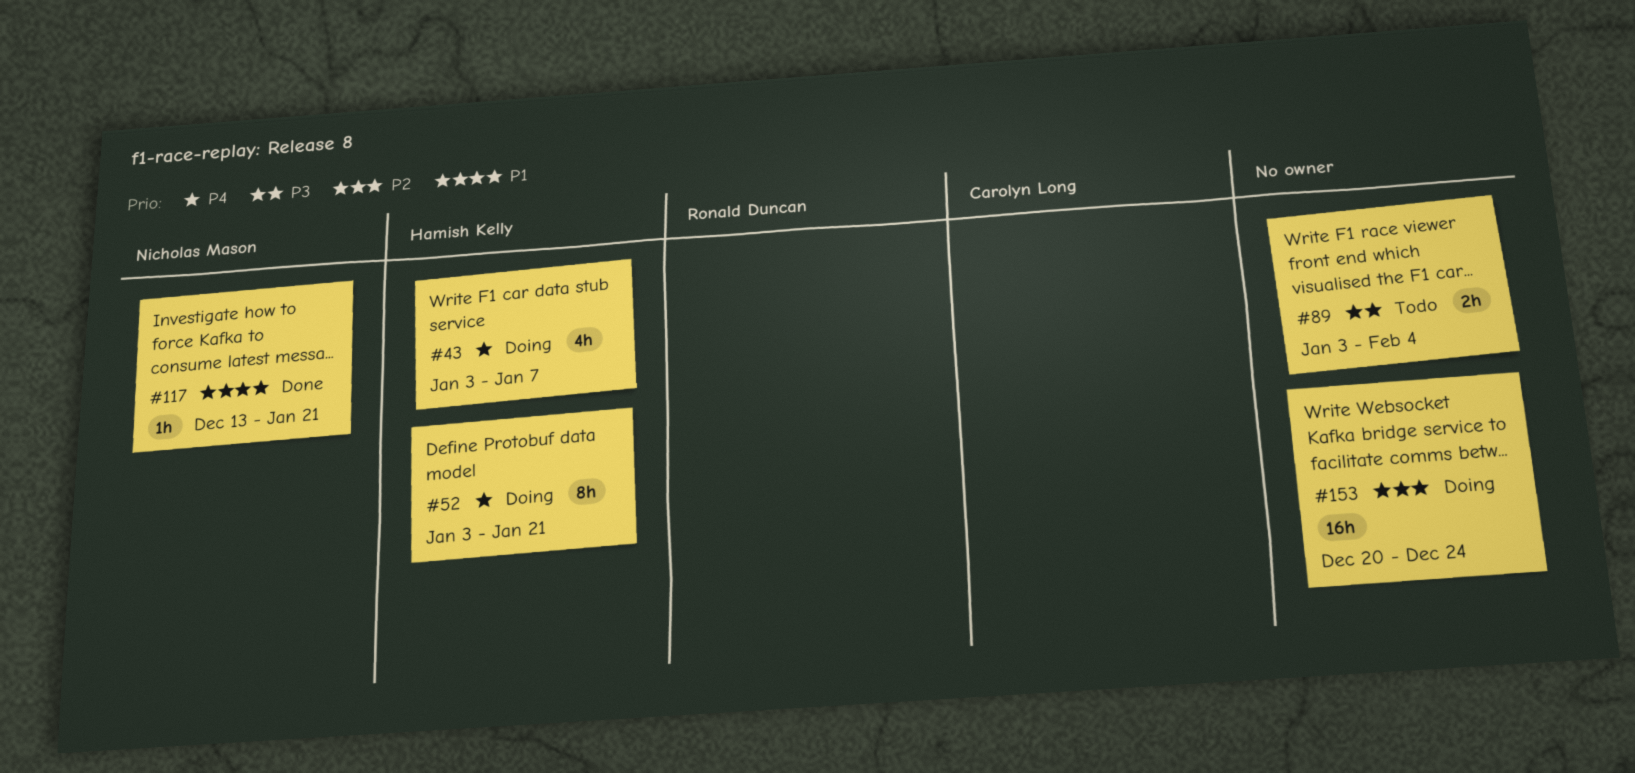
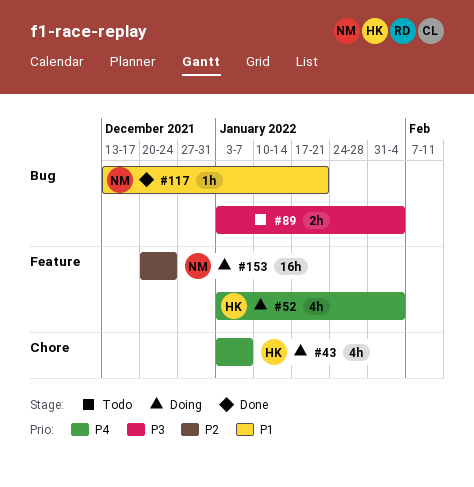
#52, estimate: 8h -> 4h
#52, due: Jan 21 -> Feb 4
#153, owner: none -> Nicholas Mason

